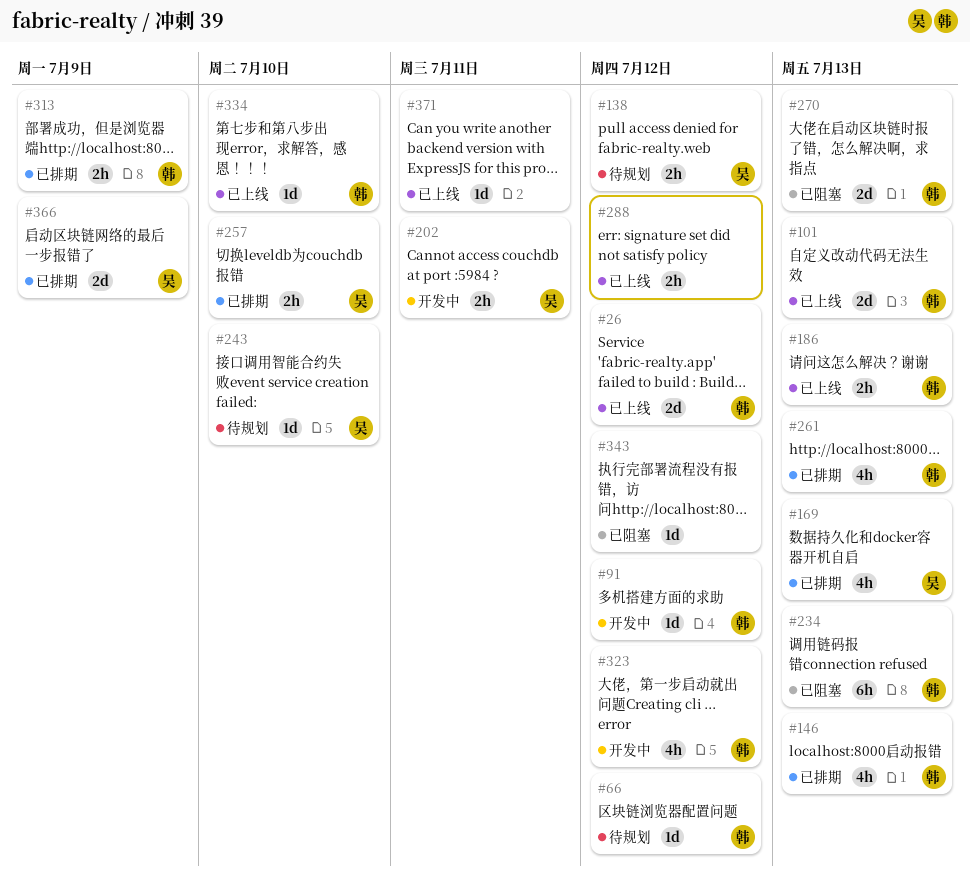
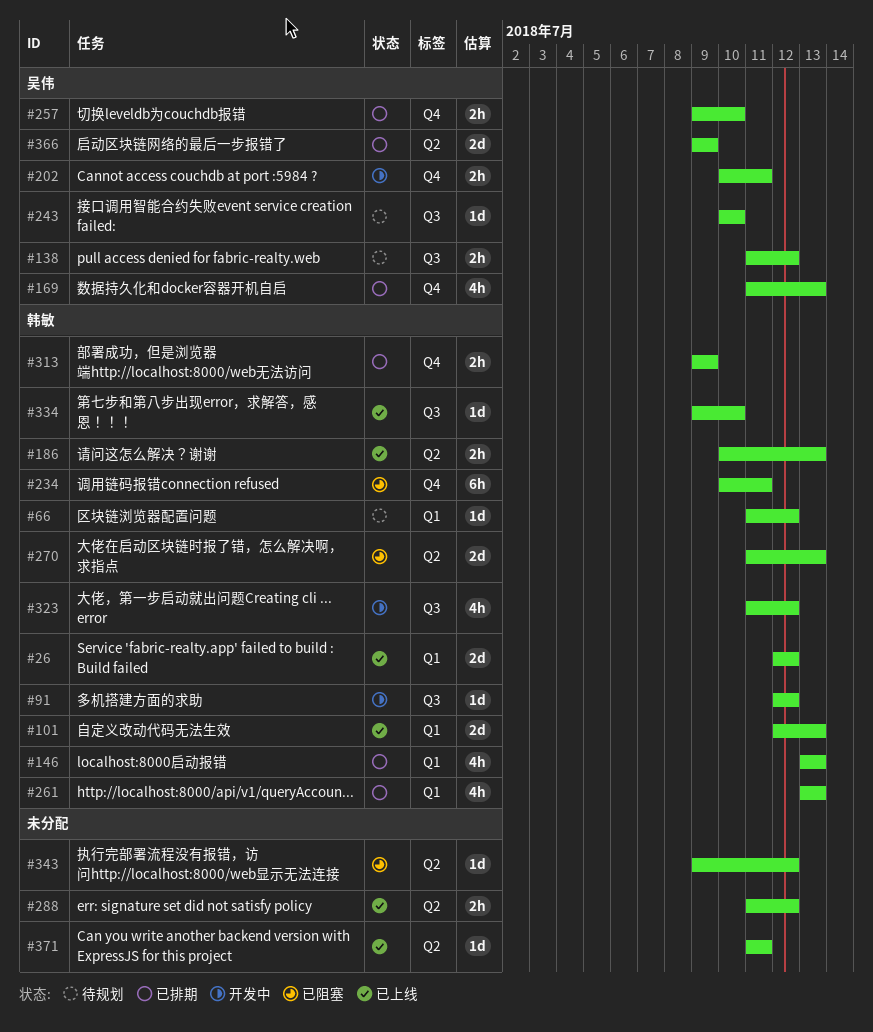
#234, due: Jul 13 -> Jul 11

